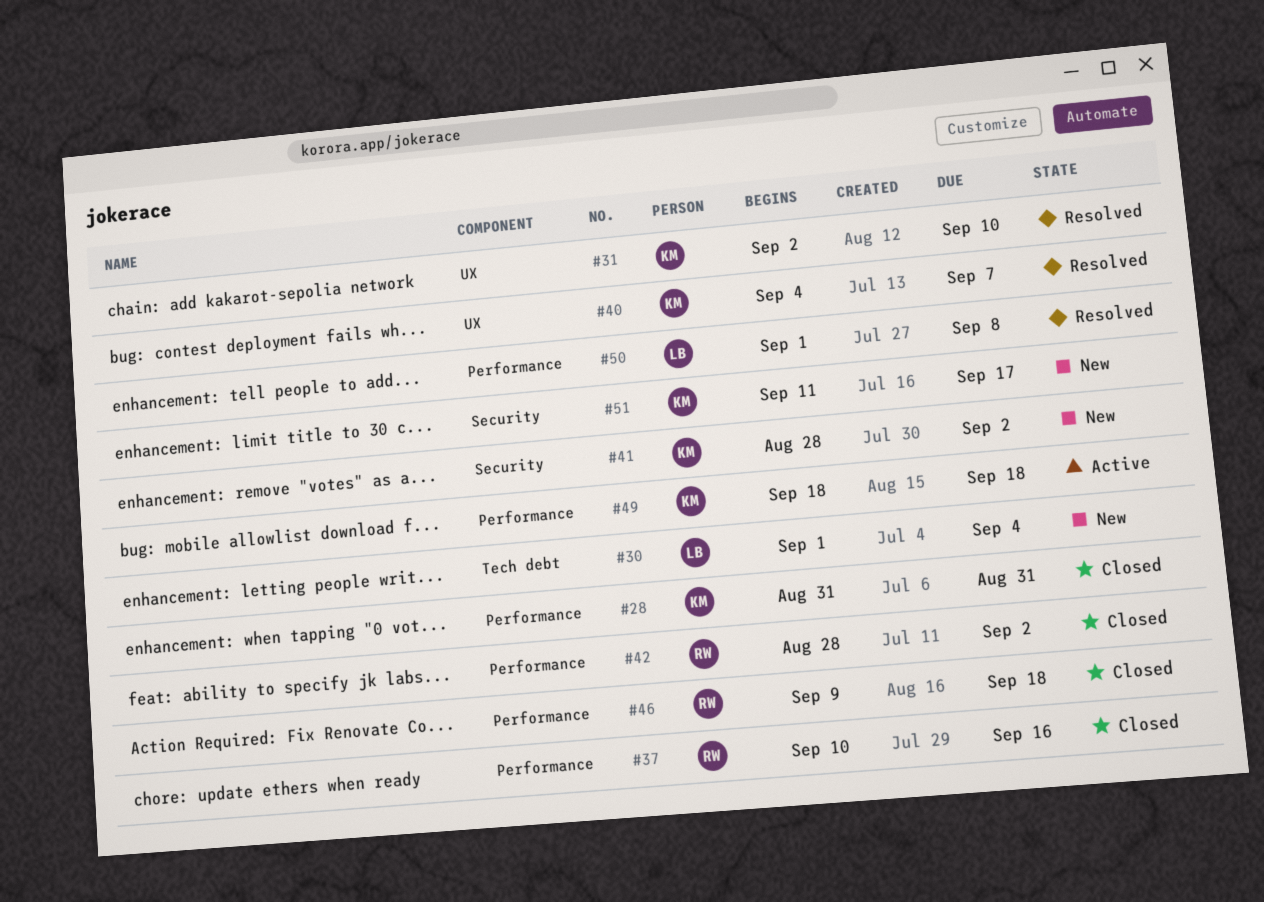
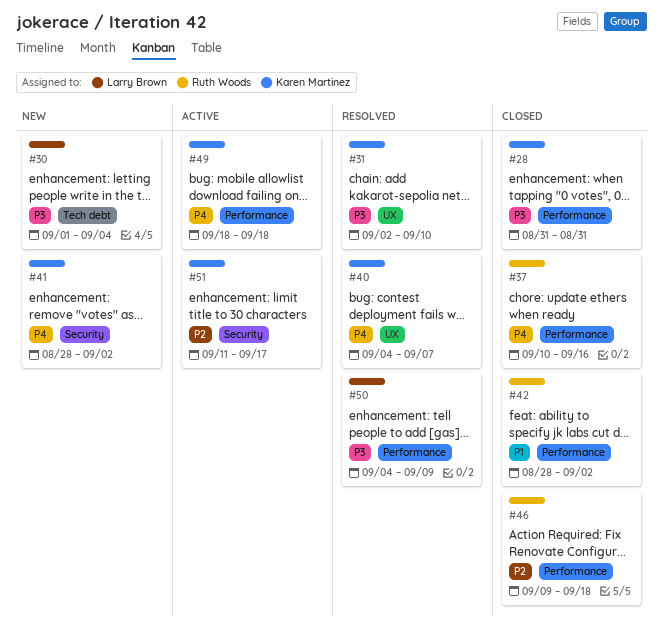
#50, start: Sep 1 -> Sep 4
#50, due: Sep 8 -> Sep 9
#51, status: New -> Active

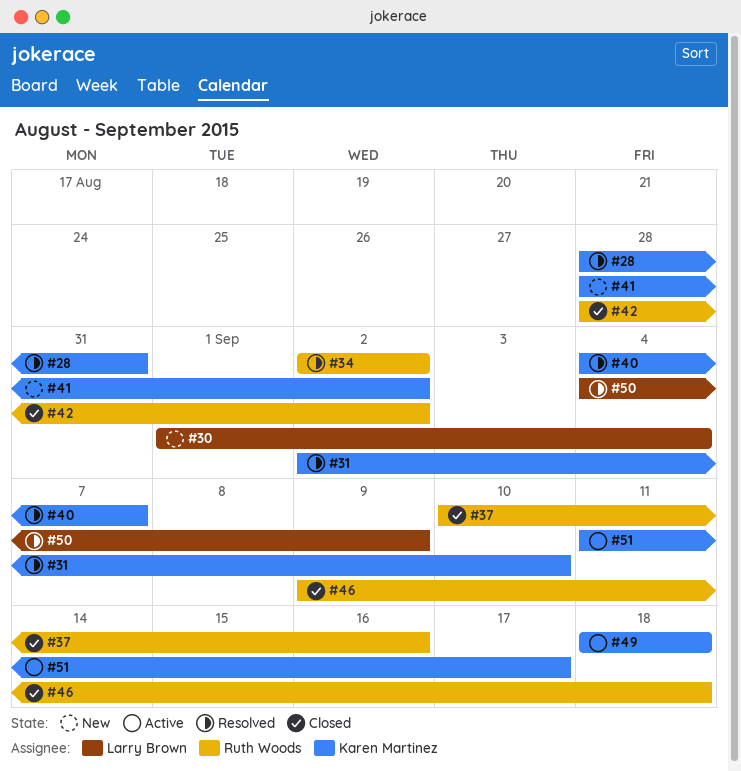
#28, status: Closed -> Resolved
#28, start: Aug 31 -> Aug 28
#34: none -> present

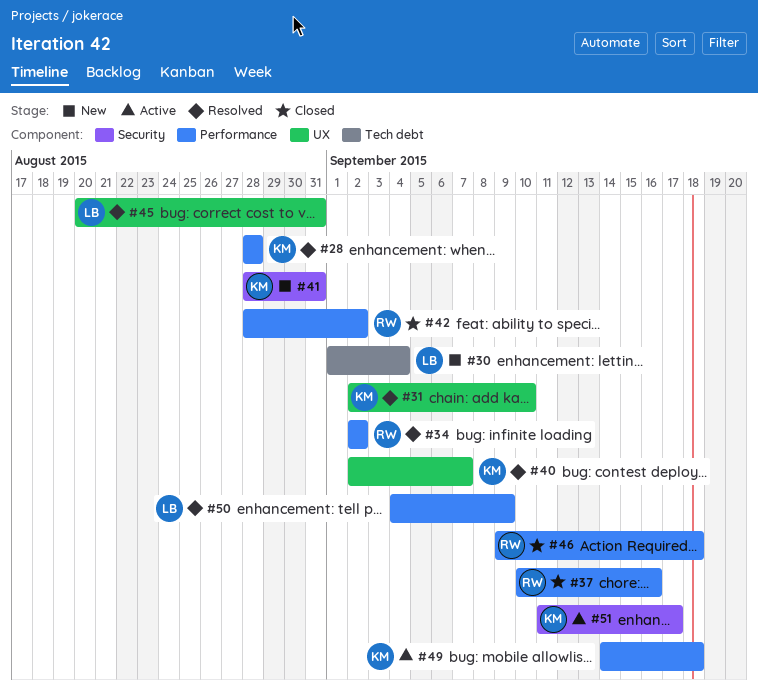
#28, due: Aug 31 -> Aug 28
#40, start: Sep 4 -> Sep 2
#41, due: Sep 2 -> Aug 31
#45: none -> present
#49, start: Sep 18 -> Sep 14

